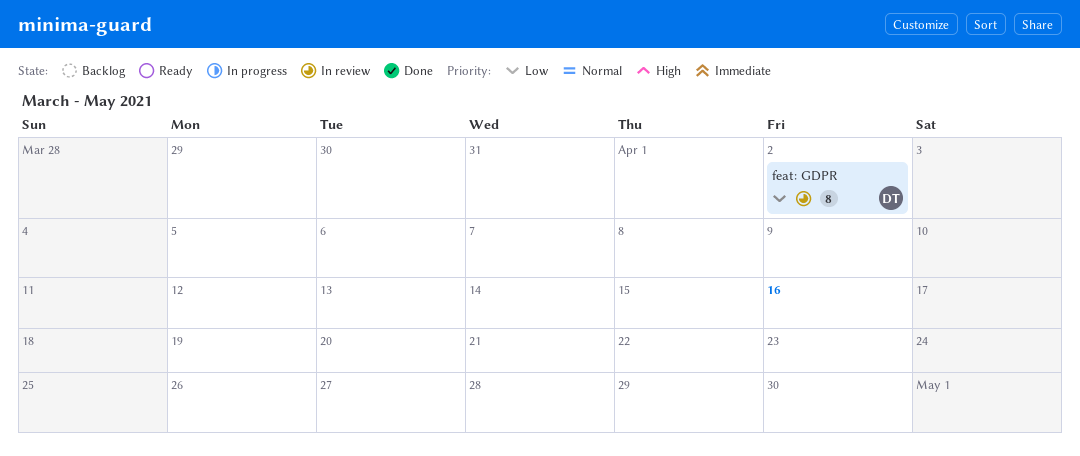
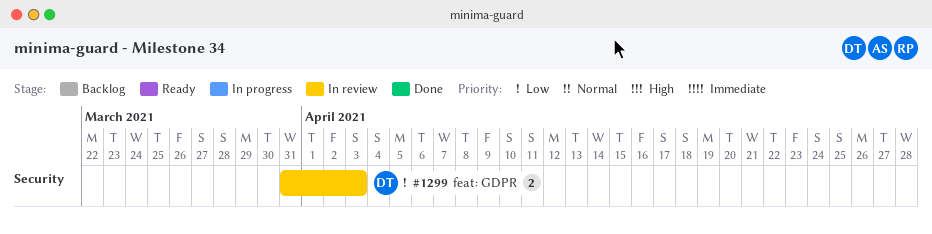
feat: GDPR, estimate: 8 -> 2
feat: GDPR, due: Apr 2 -> Apr 3

